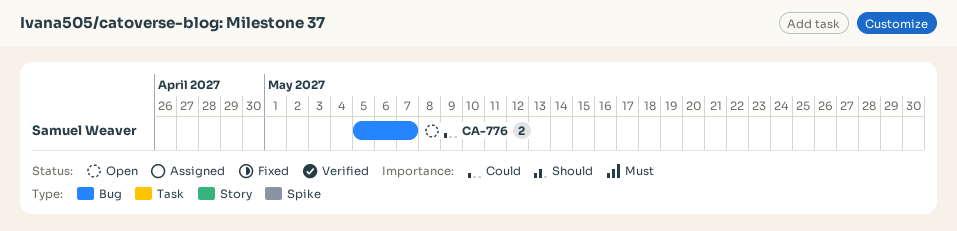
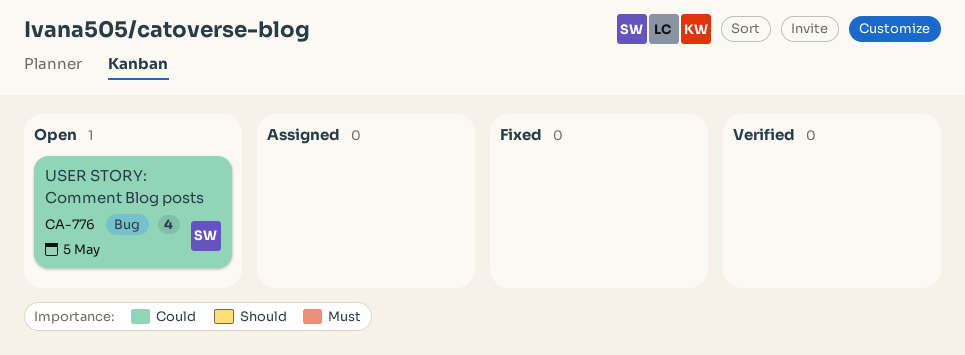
CA-776, estimate: 2 -> 4
CA-776, due: May 7 -> May 5

